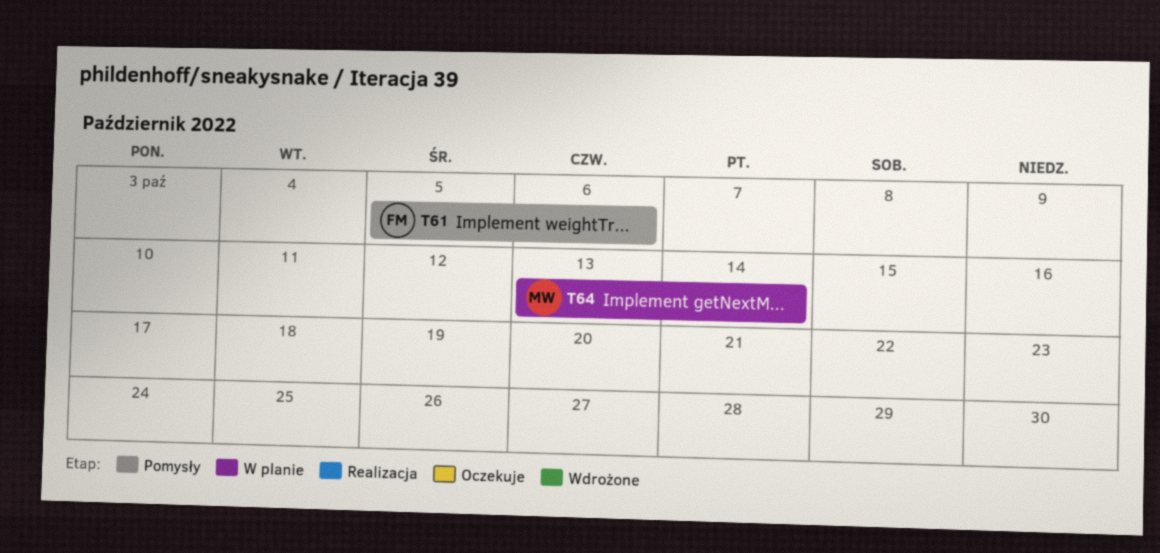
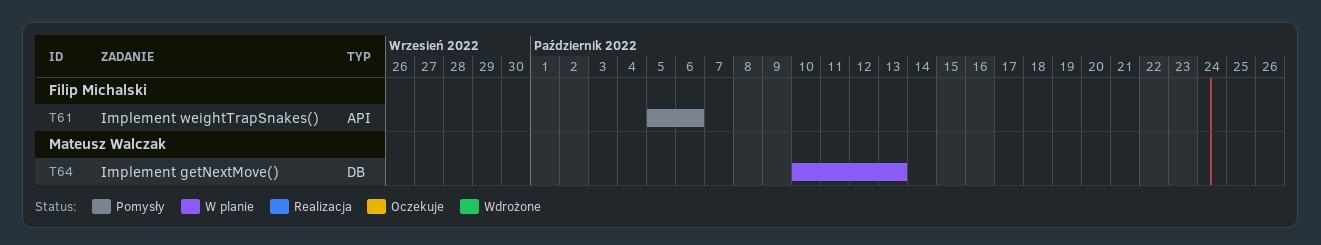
T64, start: Oct 13 -> Oct 10
T64, due: Oct 14 -> Oct 13

